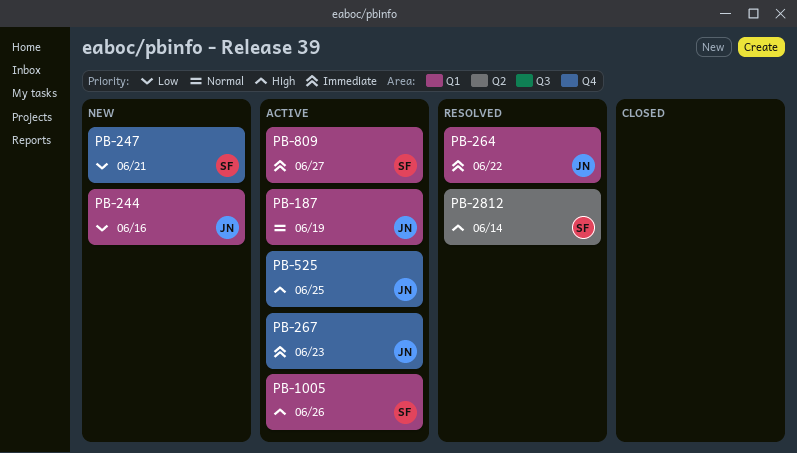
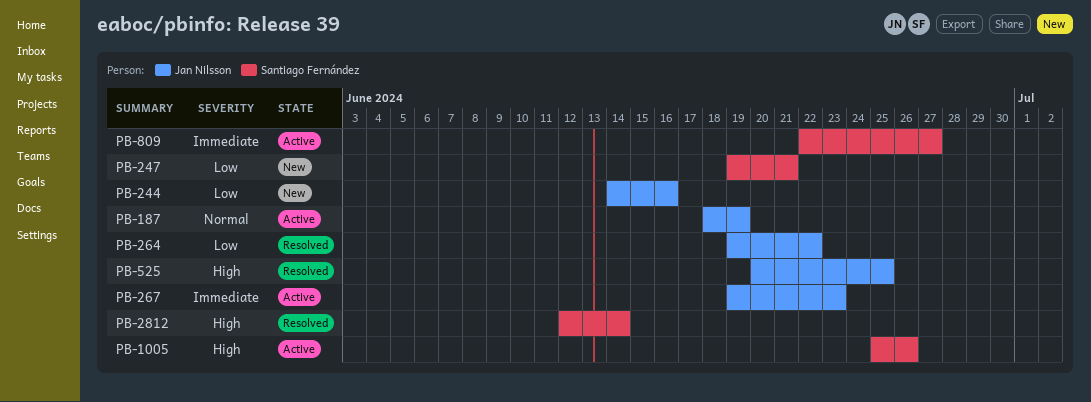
PB-264, priority: Immediate -> Low
PB-525, status: Active -> Resolved

